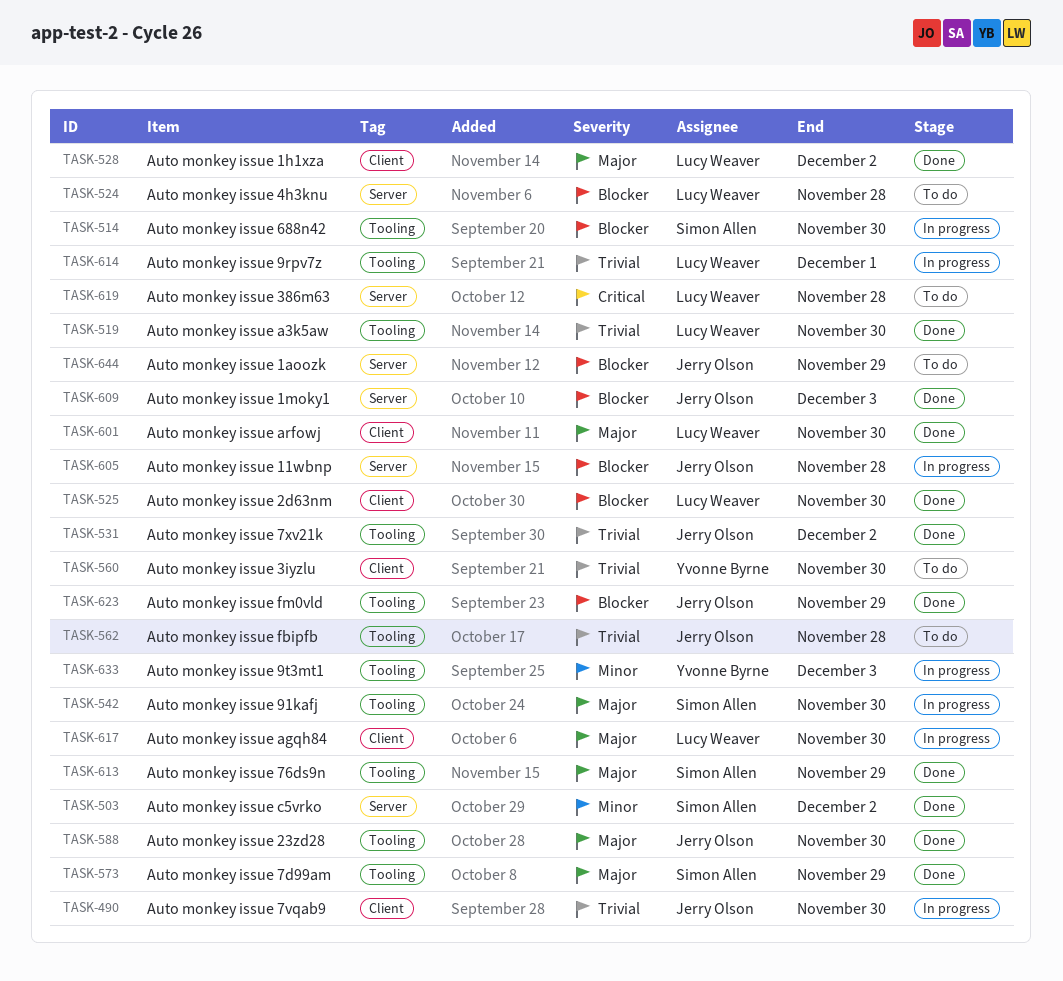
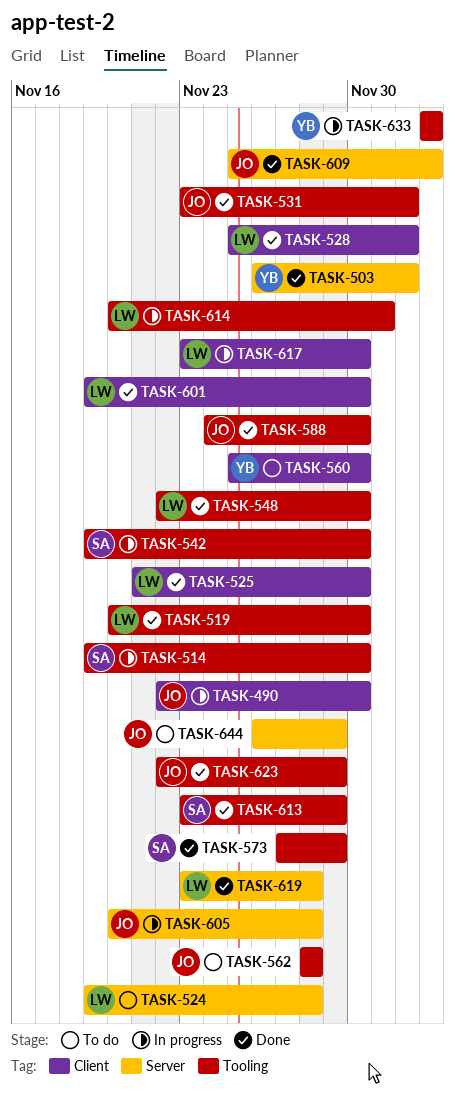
TASK-503, owner: Simon Allen -> Yvonne Byrne
TASK-548: none -> present
TASK-619, status: To do -> Done

